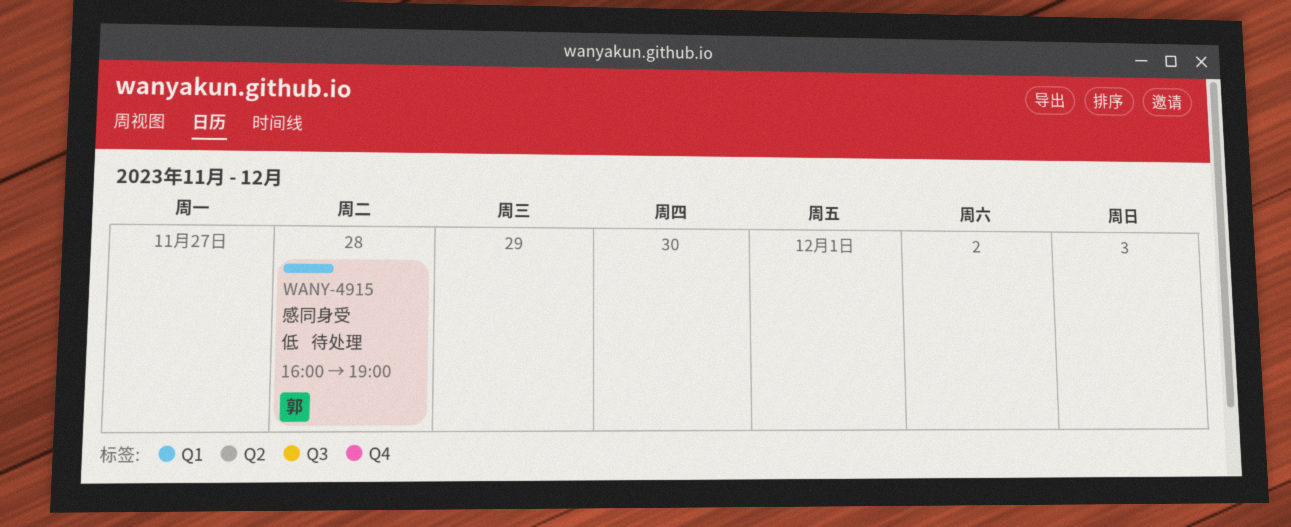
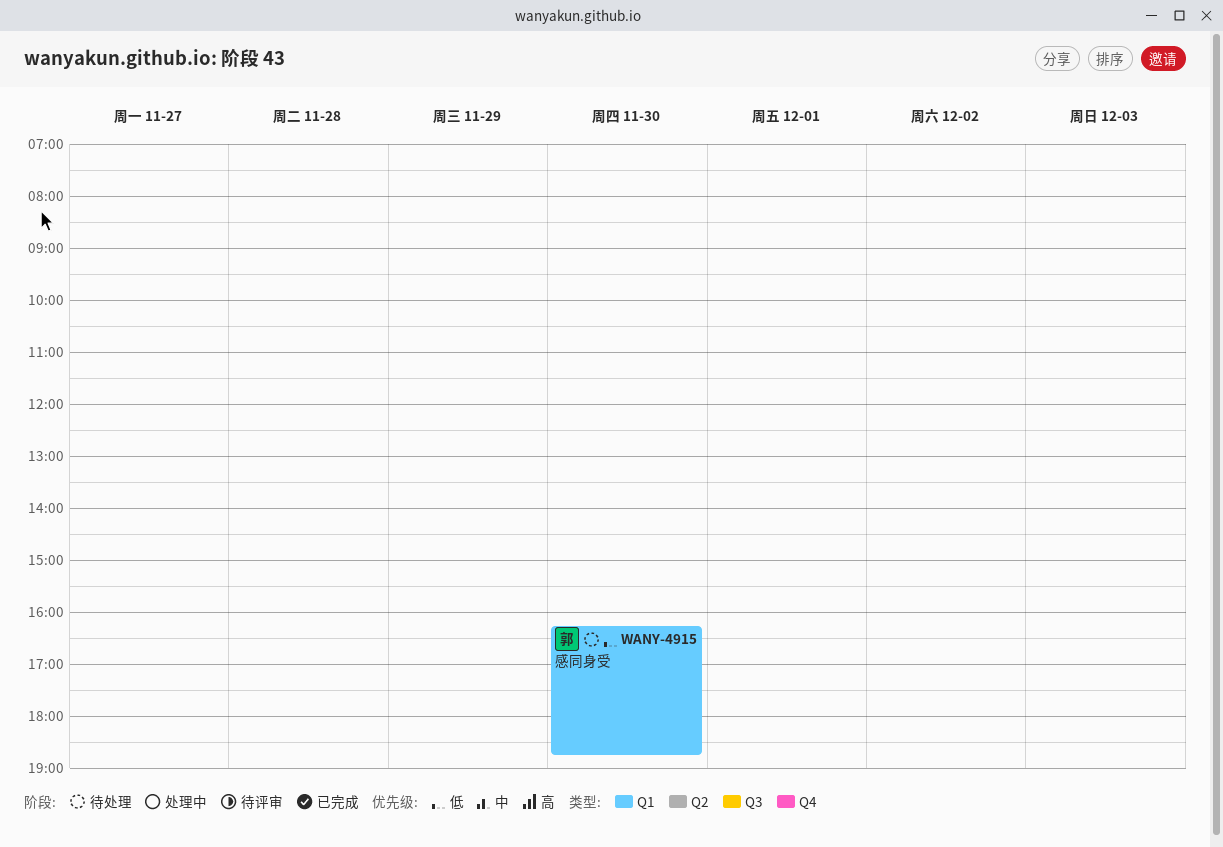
WANY-4915, day: Nov 28 -> Nov 30
WANY-4915, begins: 16:00 -> 16:15
WANY-4915, ends: 19:00 -> 18:45

